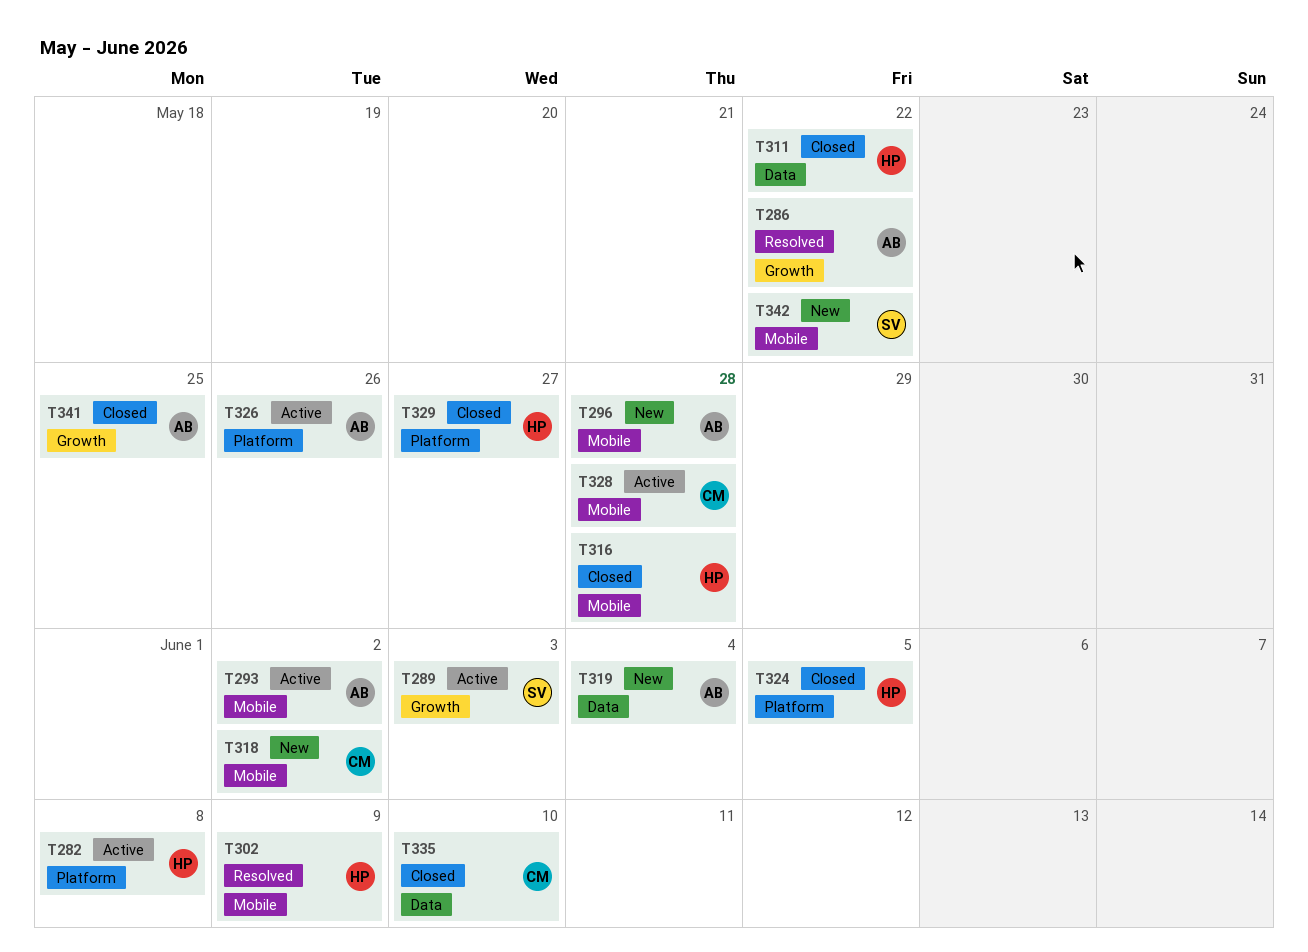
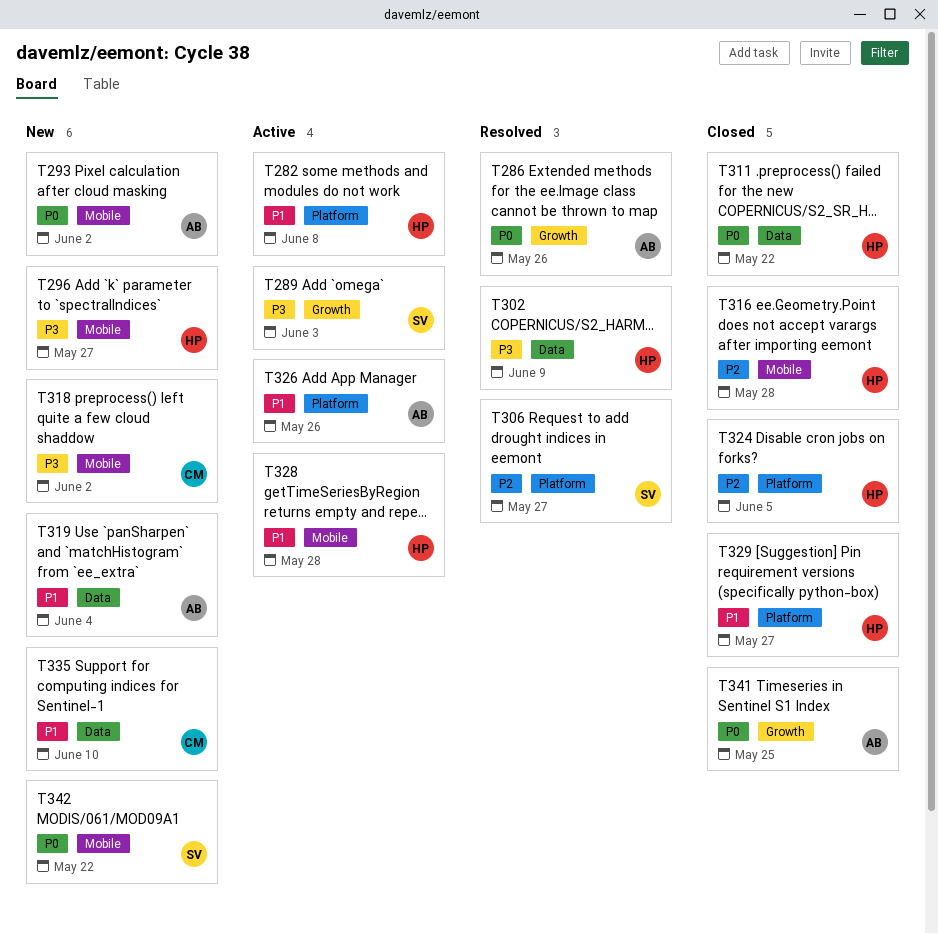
T286, due: May 22 -> May 26
T293, status: Active -> New
T296, owner: AB -> HP
T296, due: May 28 -> May 27
T302, label: Mobile -> Data
T306: none -> present
T328, owner: CM -> HP
T335, status: Closed -> New

